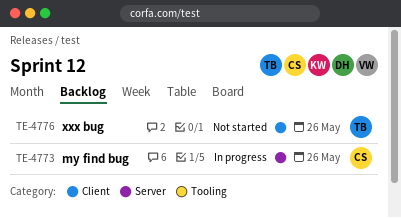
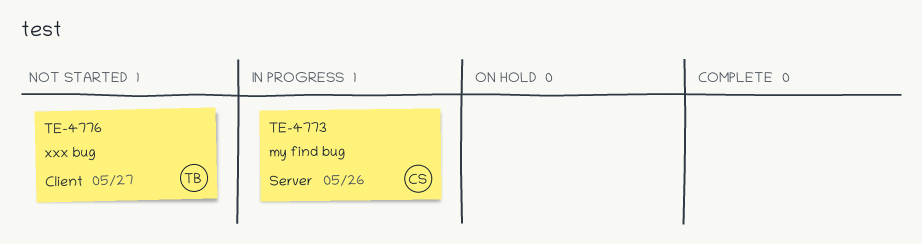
TE-4776, due: May 26 -> May 27

